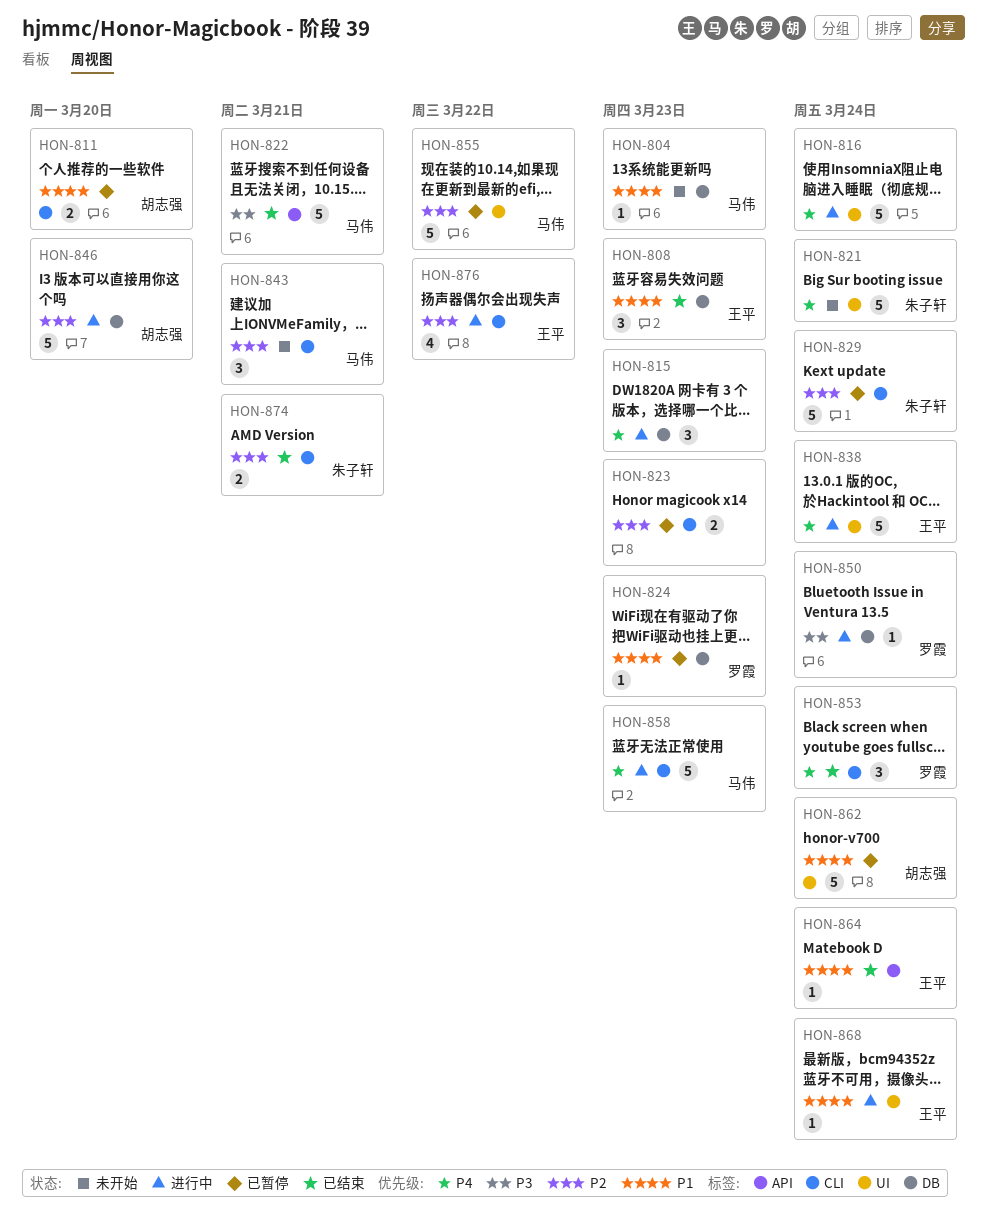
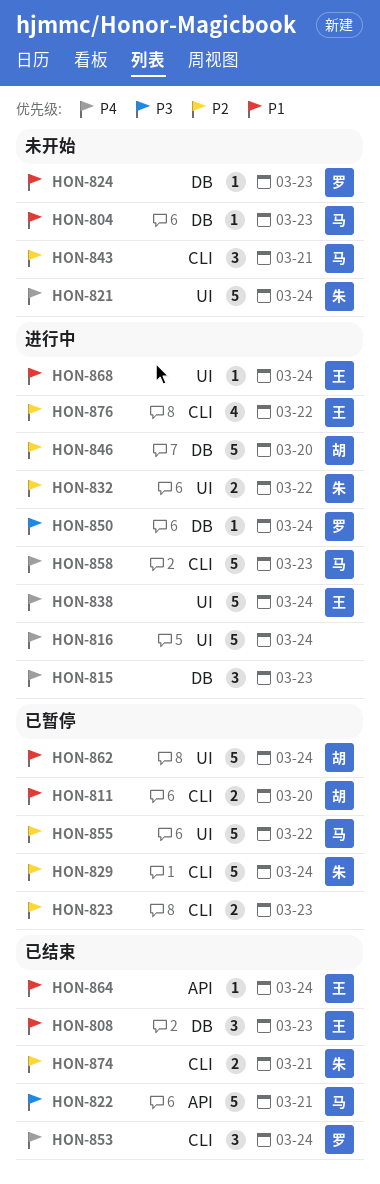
HON-824, status: 已暂停 -> 未开始
HON-832: none -> present

